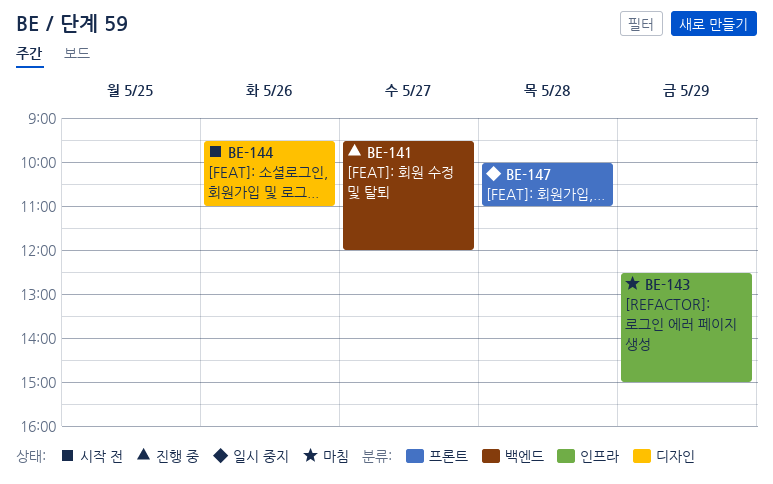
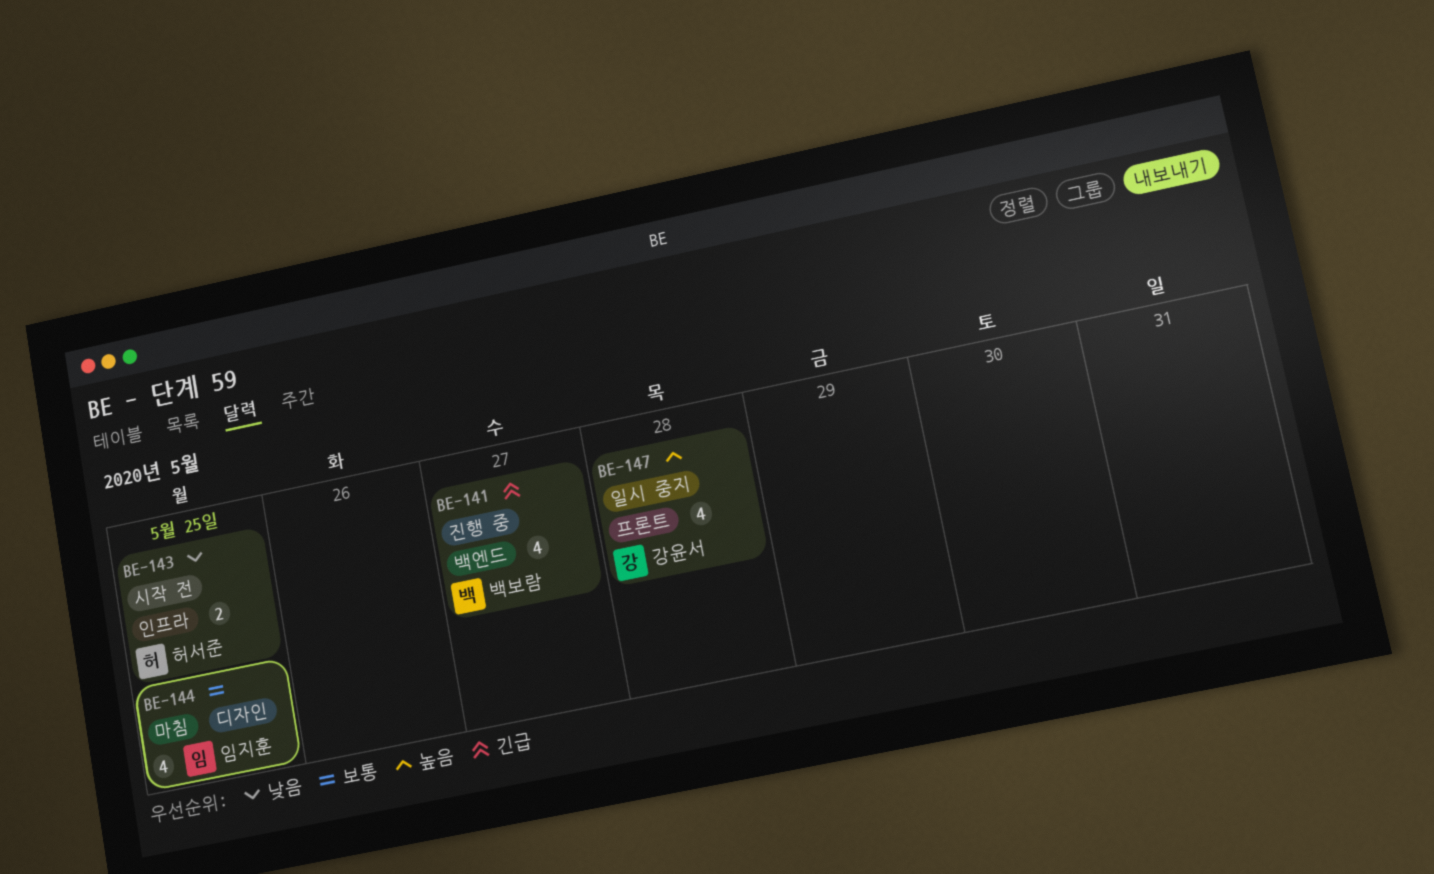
BE-143, status: 마침 -> 시작 전
BE-143, day: May 29 -> May 25
BE-144, status: 시작 전 -> 마침
BE-144, day: May 26 -> May 25

